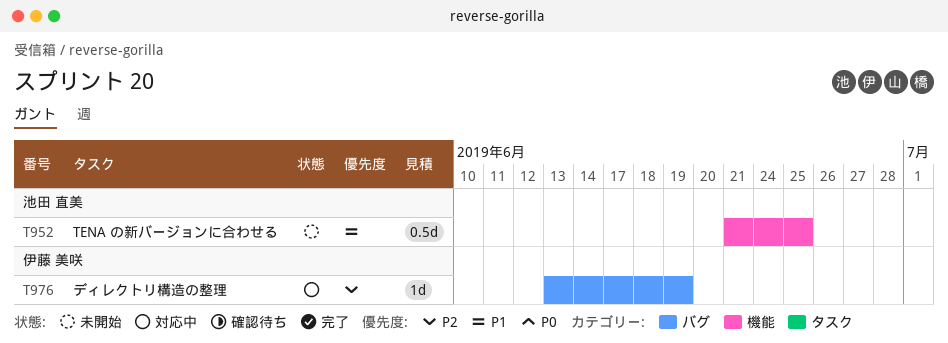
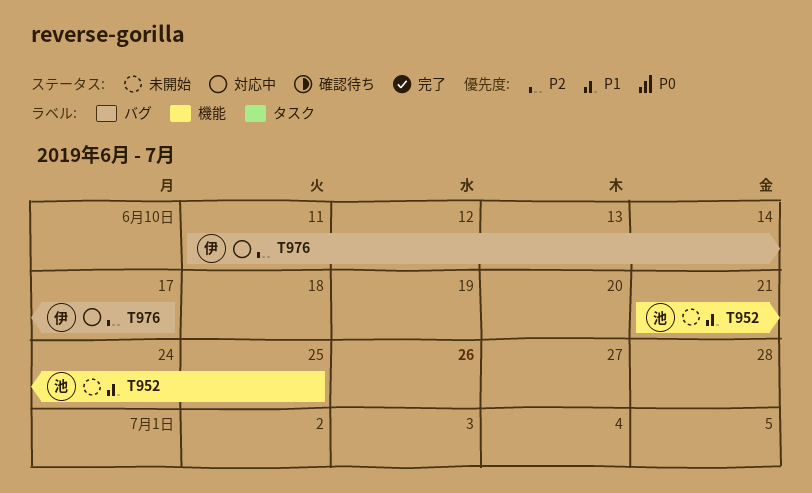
T976, start: Jun 13 -> Jun 11
T976, due: Jun 19 -> Jun 17

